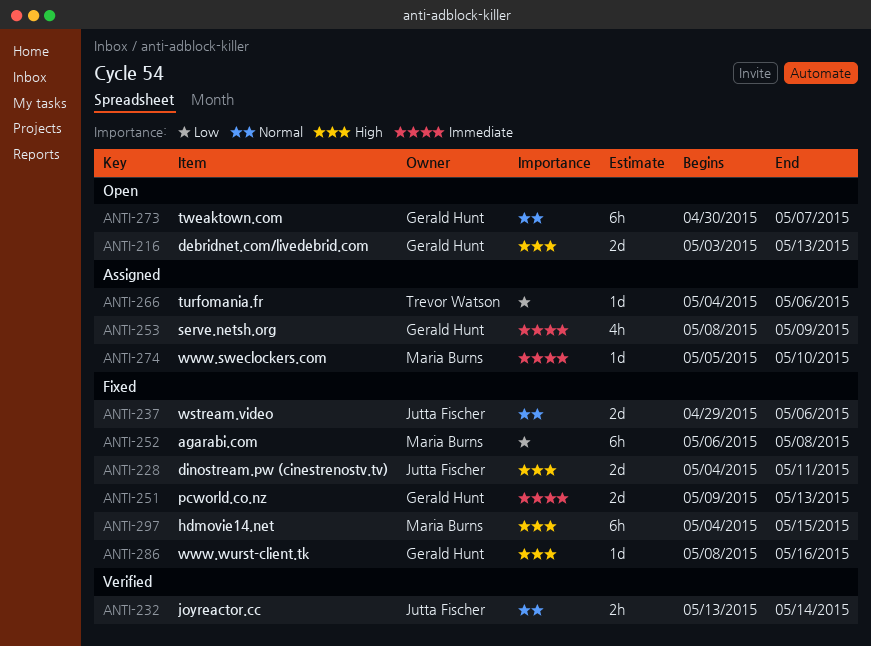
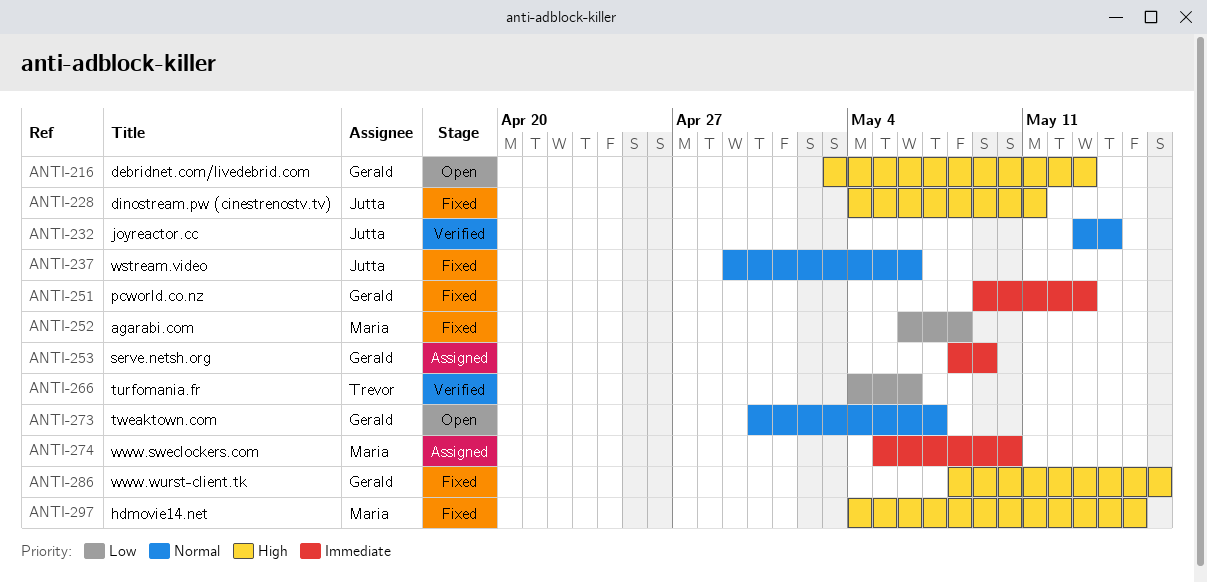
ANTI-266, status: Assigned -> Verified

